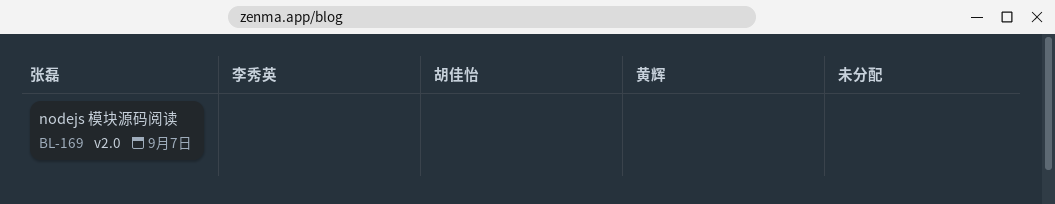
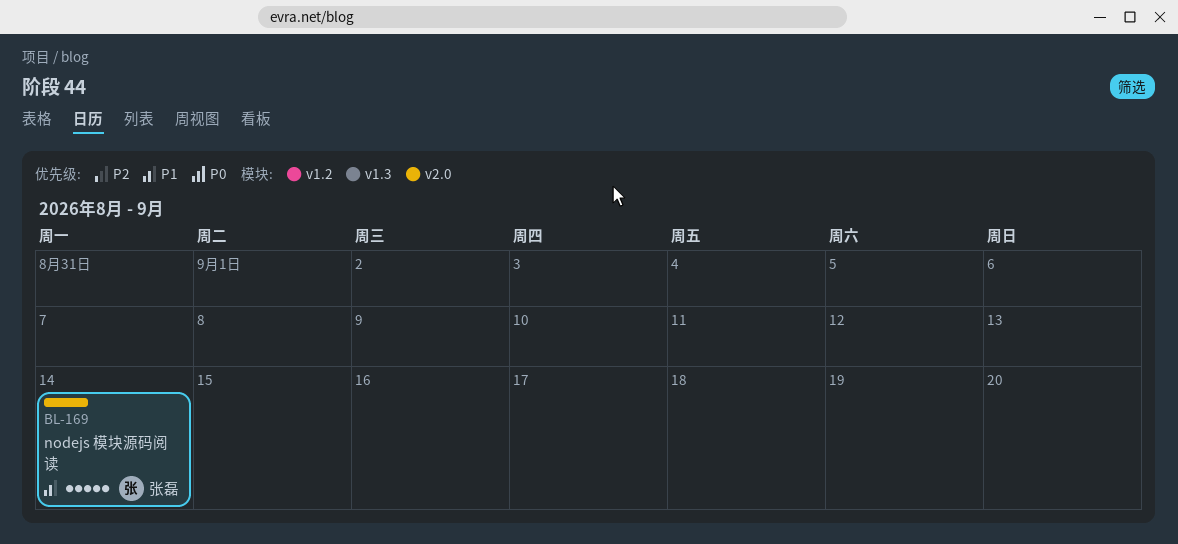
BL-169, due: Sep 7 -> Sep 14

